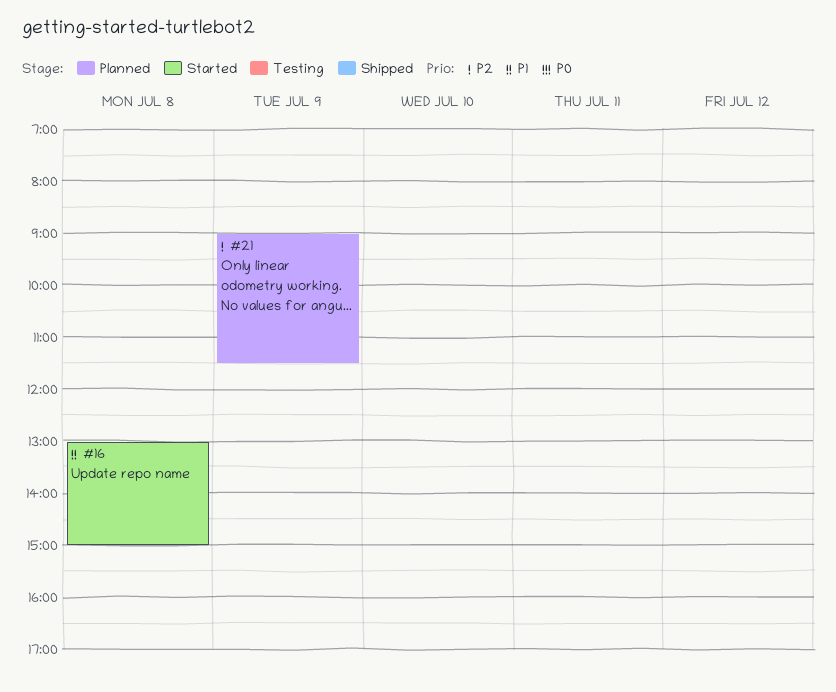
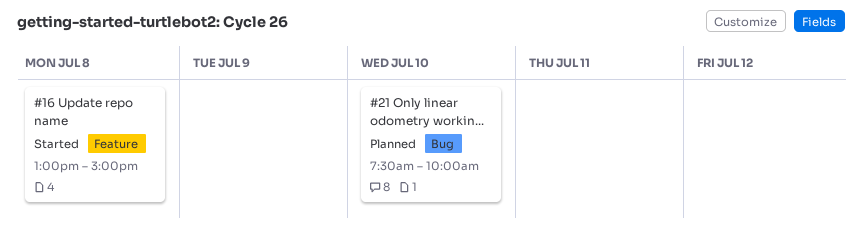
#21, day: Jul 9 -> Jul 10
#21, begins: 09:00 -> 07:30
#21, ends: 11:30 -> 10:00

